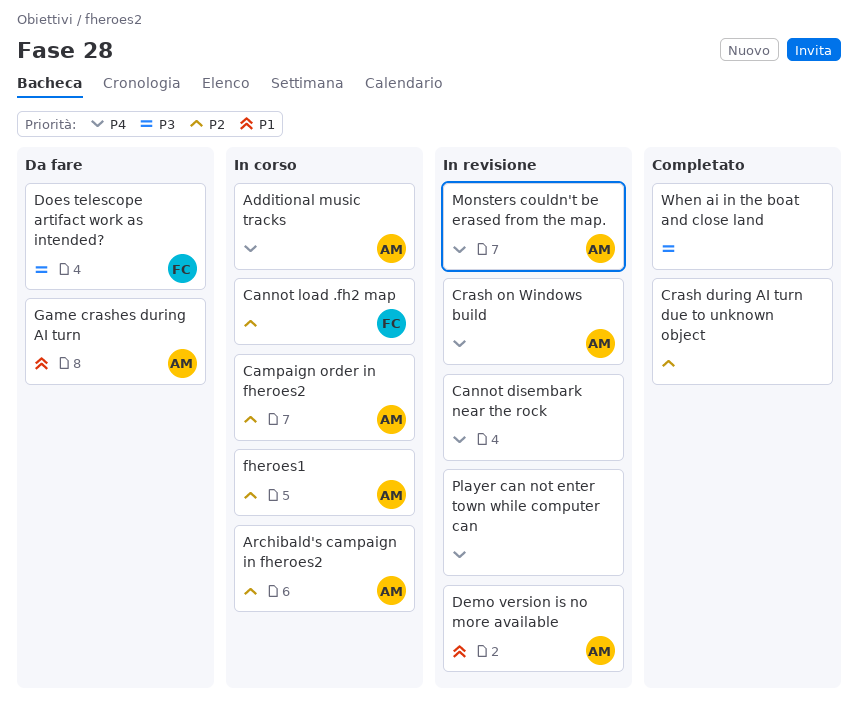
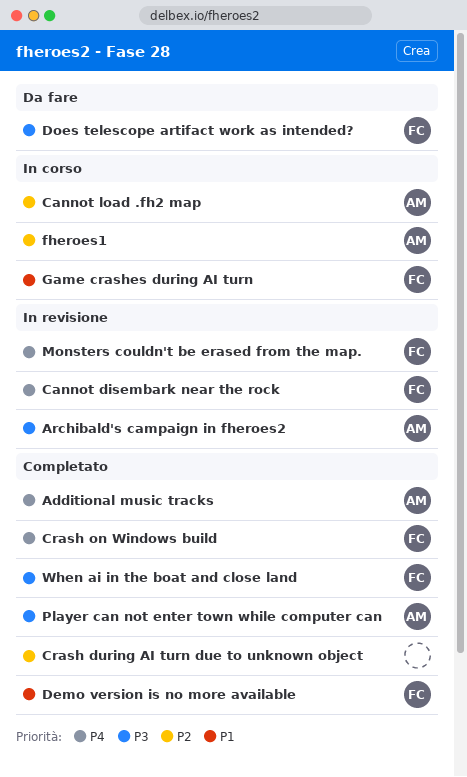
Additional music tracks, status: In corso -> Completato
Archibald's campaign in fheroes2, status: In corso -> In revisione
Archibald's campaign in fheroes2, priority: P2 -> P3
Campaign order in fheroes2: present -> none
Cannot disembark near the rock, owner: none -> FC
Cannot load .fh2 map, owner: FC -> AM
Crash on Windows build, status: In revisione -> Completato
Crash on Windows build, owner: AM -> FC
Demo version is no more available, status: In revisione -> Completato
Demo version is no more available, owner: AM -> FC
Game crashes during AI turn, status: Da fare -> In corso
Game crashes during AI turn, owner: AM -> FC
Monsters couldn't be erased from the map., owner: AM -> FC
Player can not enter town while computer can, status: In revisione -> Completato
Player can not enter town while computer can, owner: none -> AM
Player can not enter town while computer can, priority: P4 -> P3
When ai in the boat and close land, owner: none -> FC

